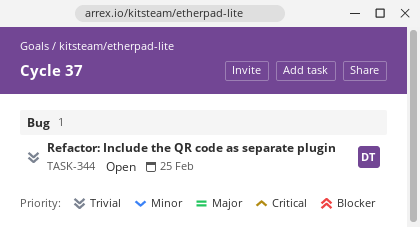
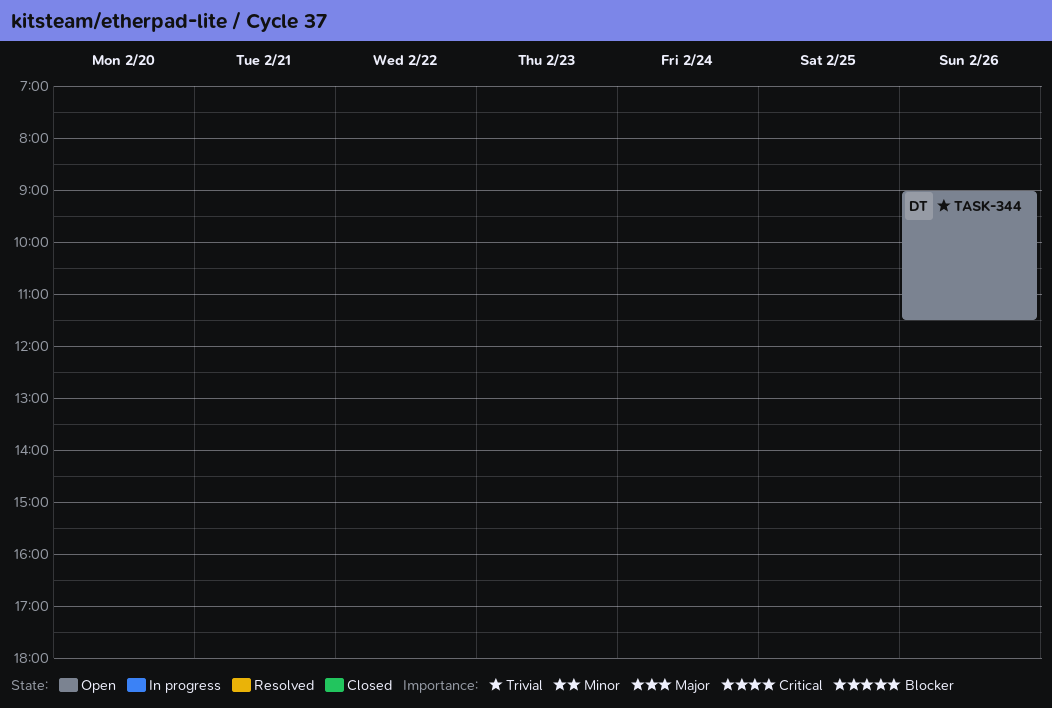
TASK-344, day: Feb 25 -> Feb 26

